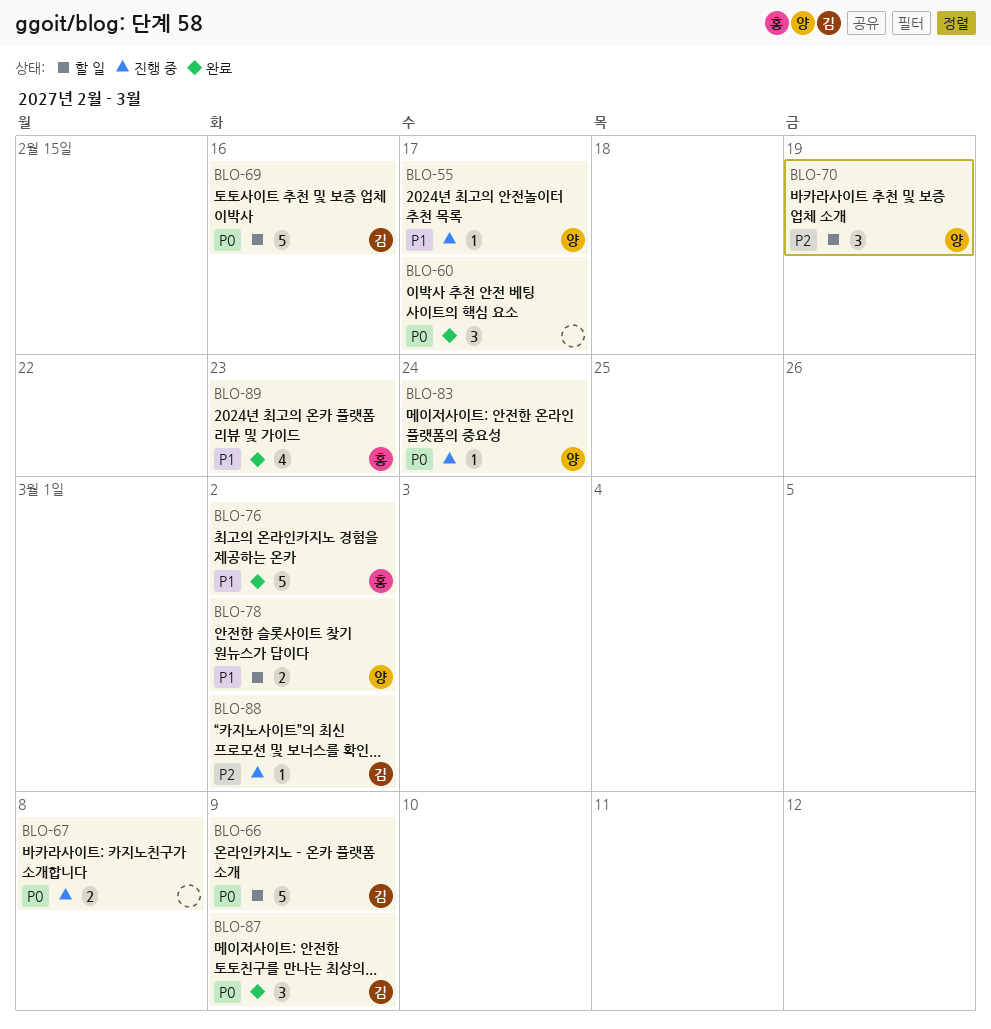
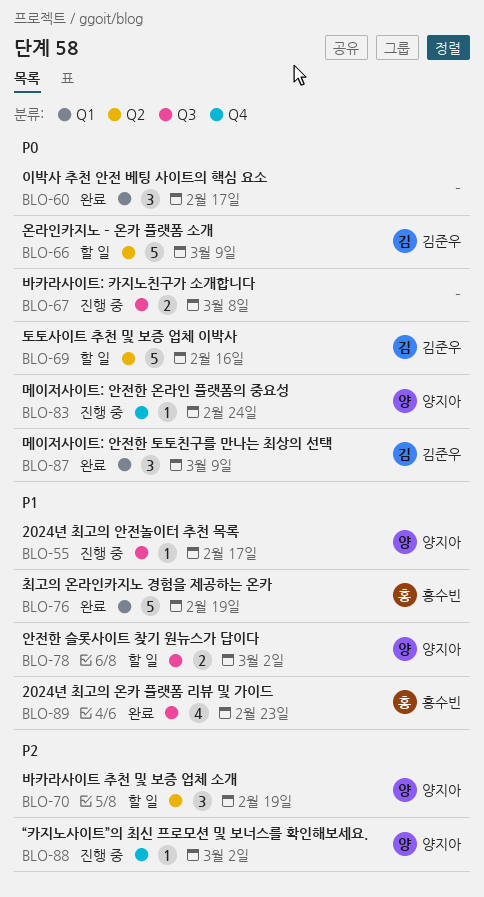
BLO-76, due: Mar 2 -> Feb 19
BLO-88, owner: 김준우 -> 양지아

